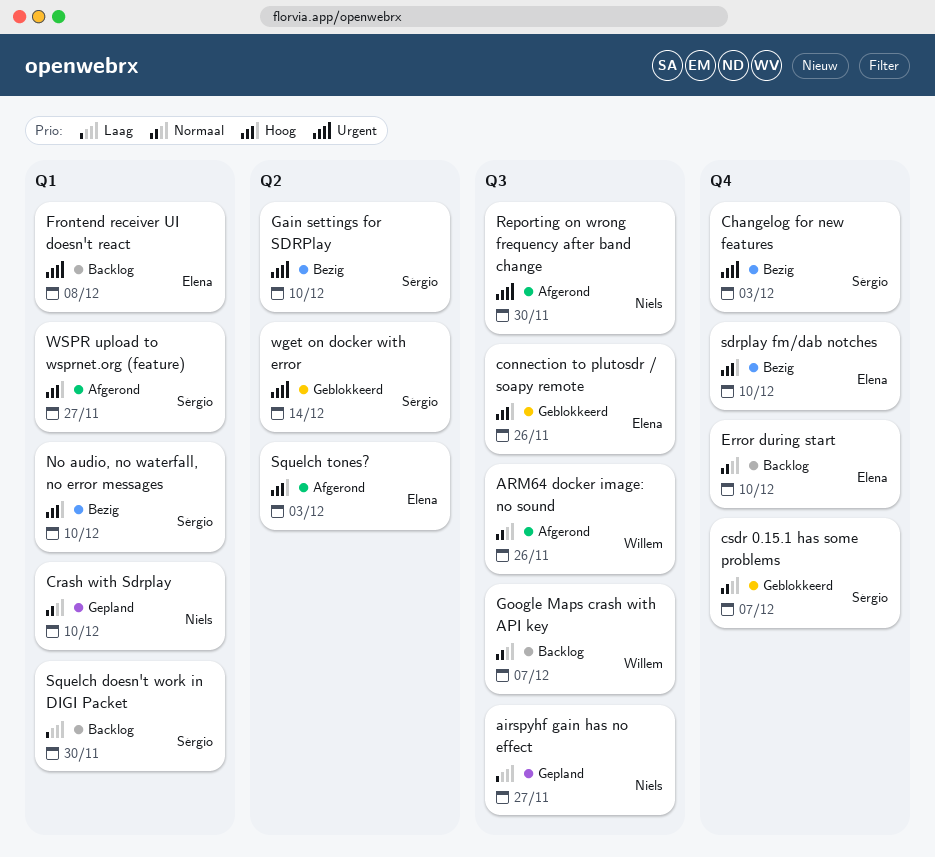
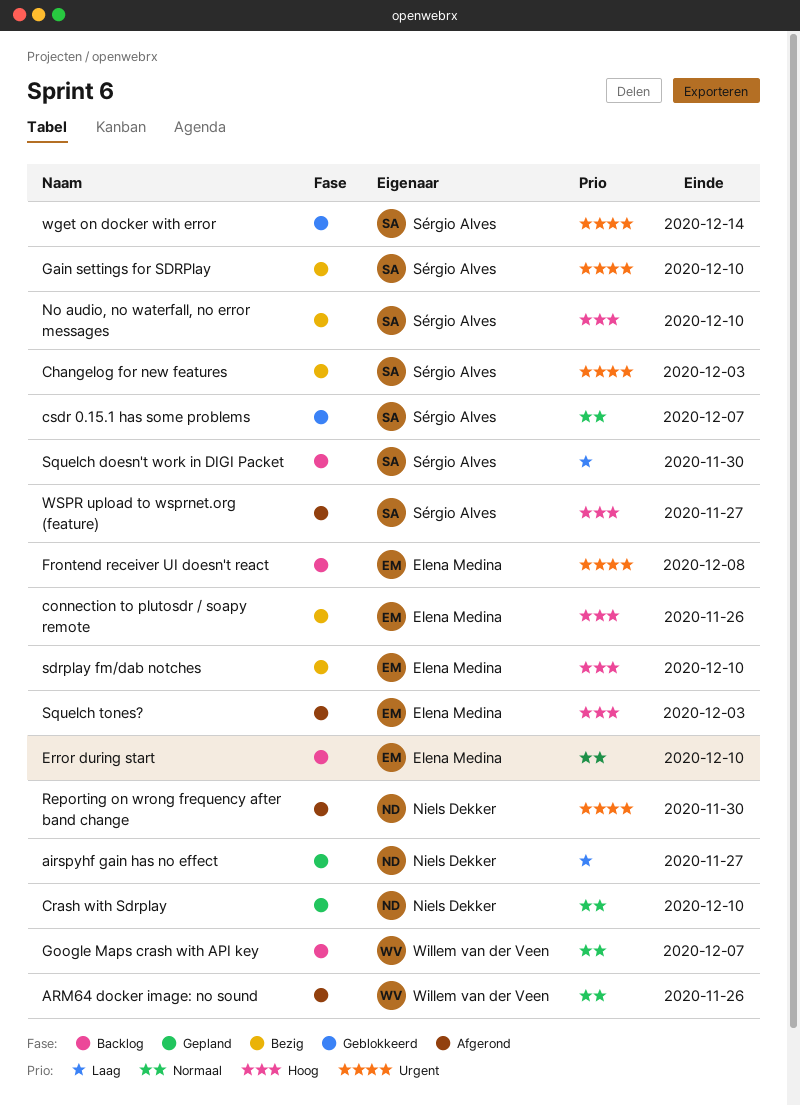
connection to plutosdr / soapy remote, status: Geblokkeerd -> Bezig

